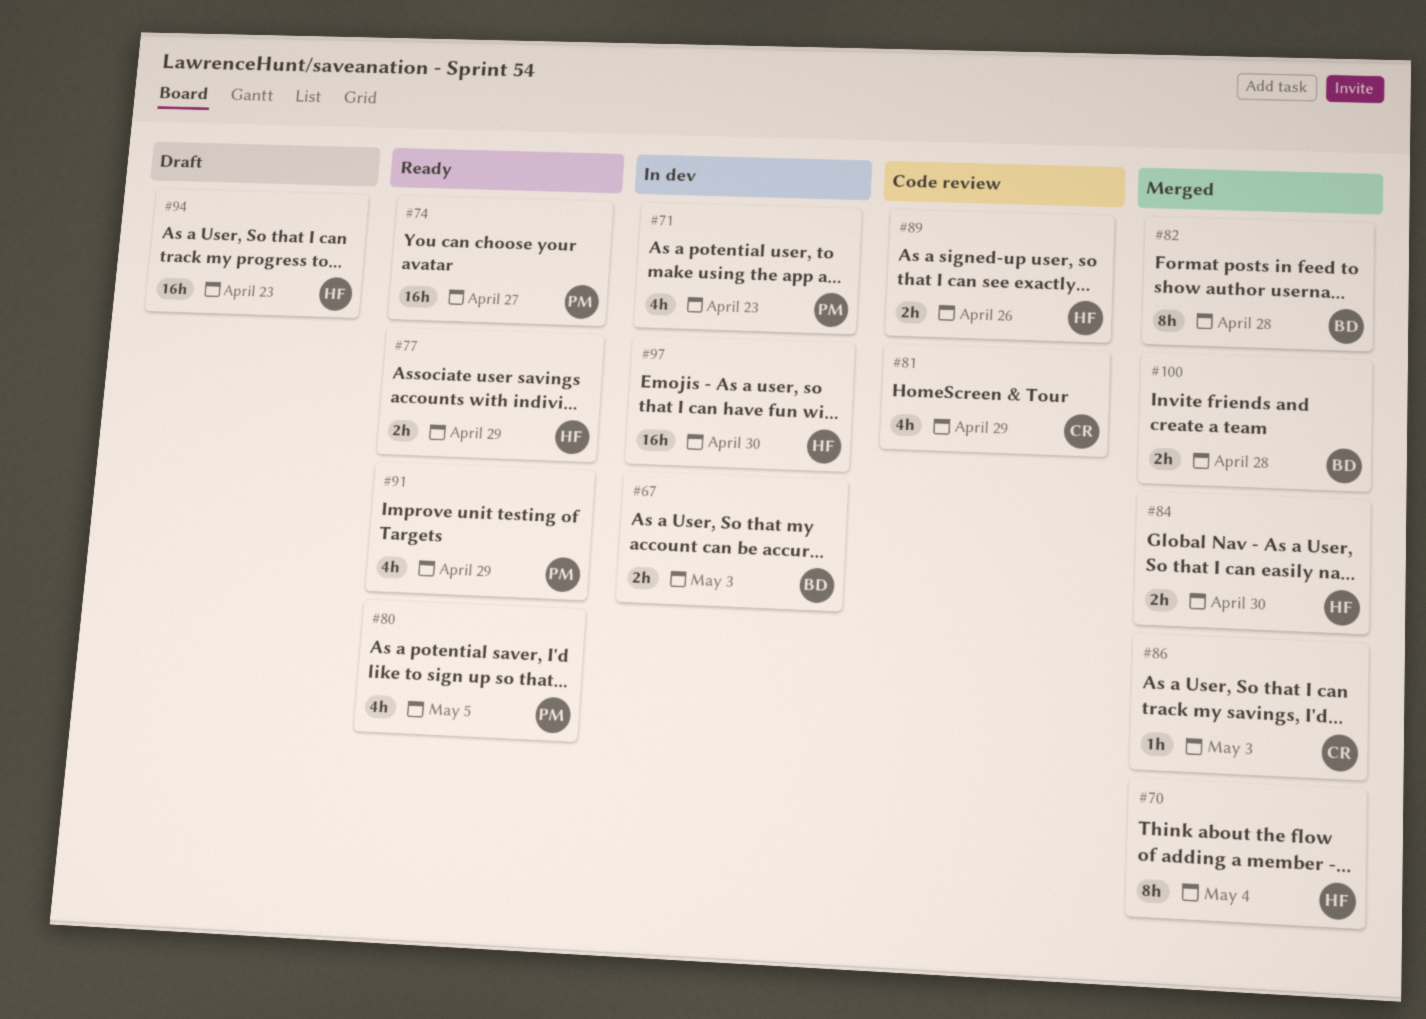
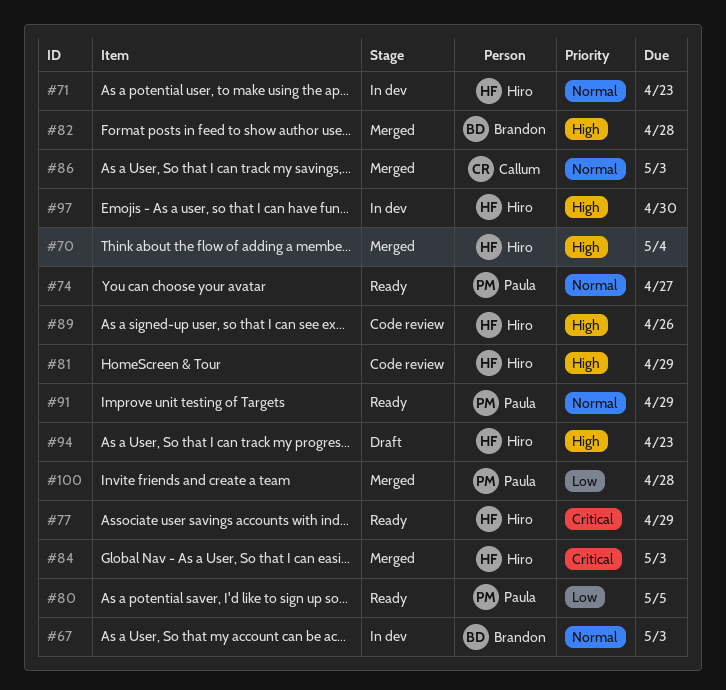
#71, owner: Paula -> Hiro
#81, owner: Callum -> Hiro
#84, due: Apr 30 -> May 3
#100, owner: Brandon -> Paula

